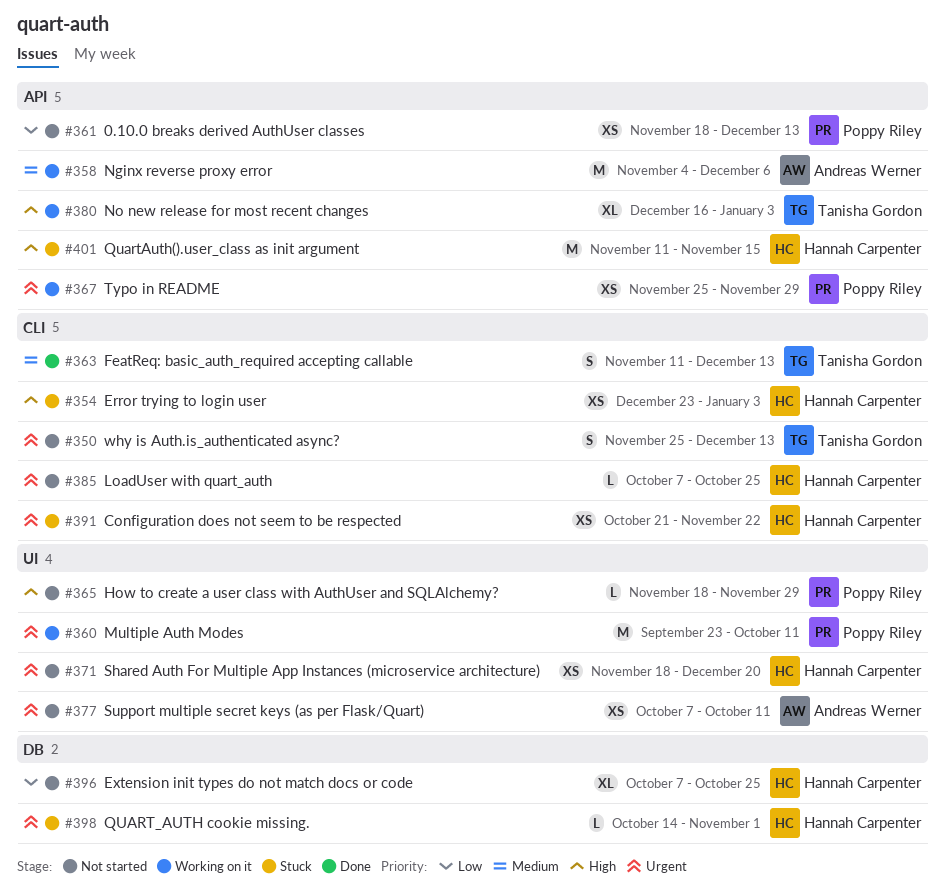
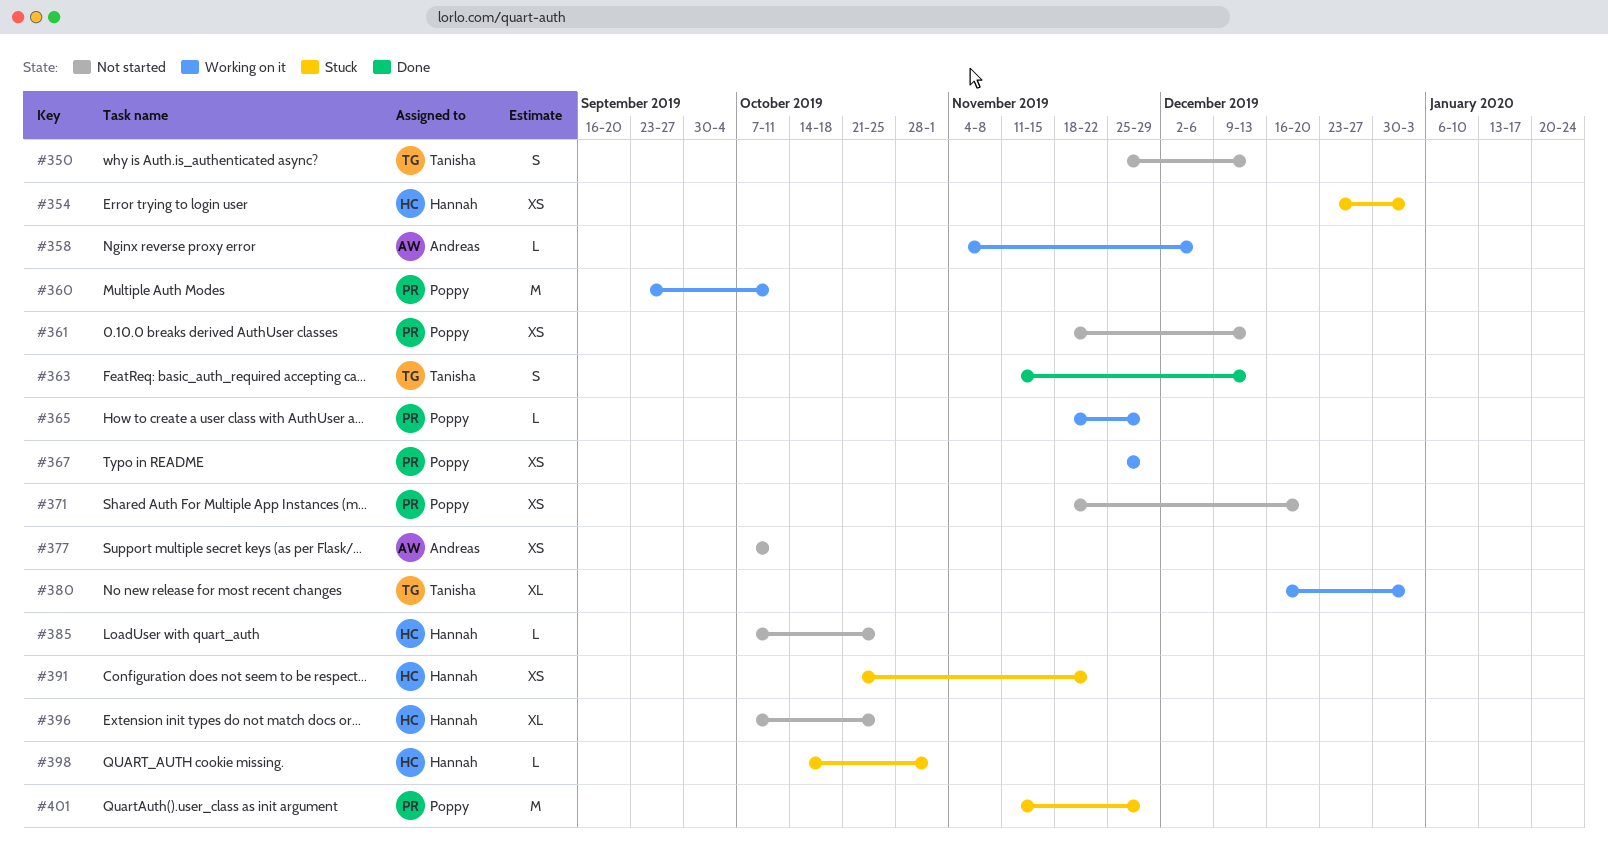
#358, estimate: M -> L
#365, status: Not started -> Working on it
#371, owner: Hannah Carpenter -> Poppy Riley
#401, owner: Hannah Carpenter -> Poppy Riley
#401, due: Nov 15 -> Nov 29

